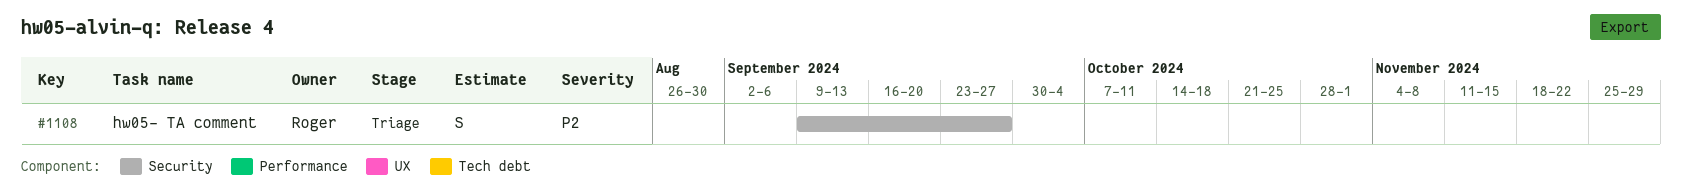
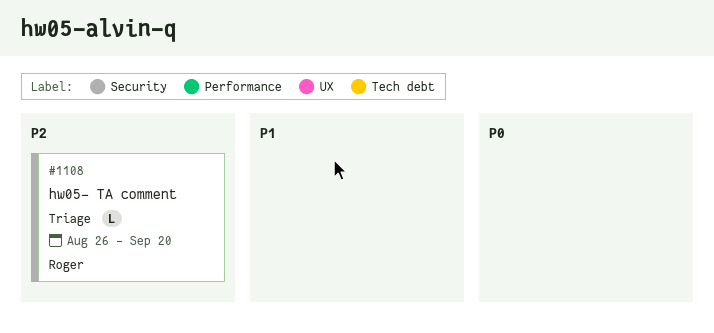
#1108, estimate: S -> L
#1108, start: Sep 9 -> Aug 26
#1108, due: Sep 27 -> Sep 20

